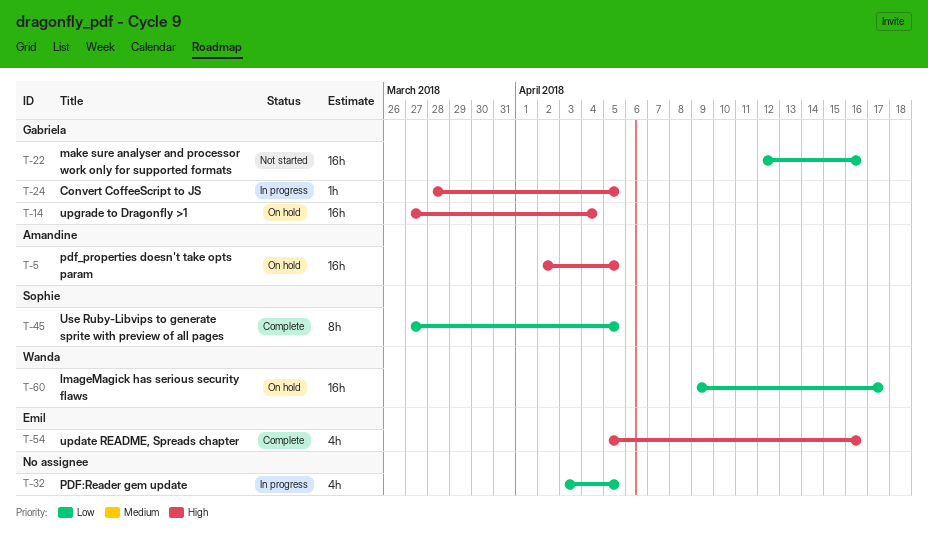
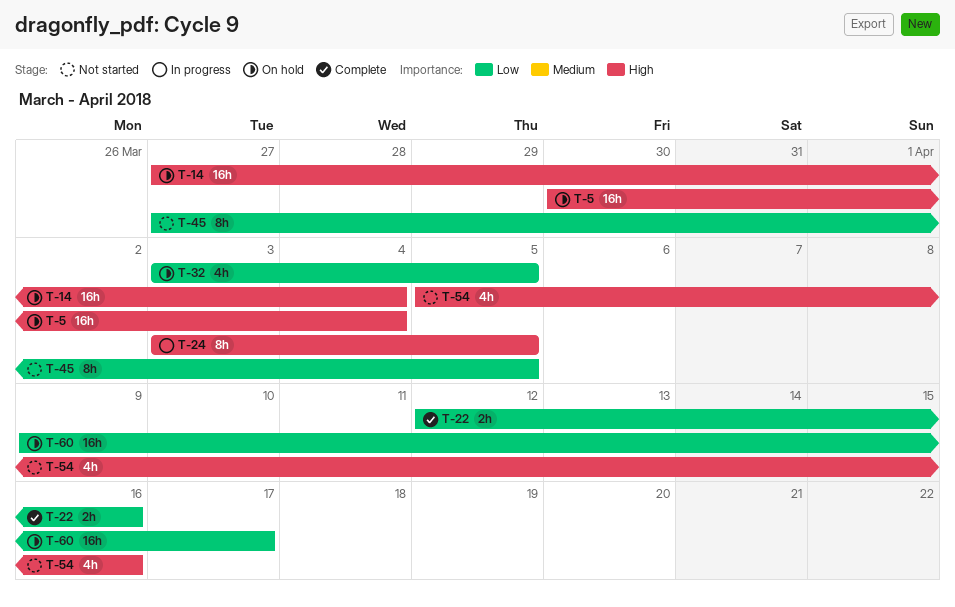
T-5, start: Apr 2 -> Mar 30
T-5, due: Apr 5 -> Apr 4
T-22, status: Not started -> Complete
T-22, estimate: 16h -> 2h
T-24, estimate: 1h -> 8h
T-24, start: Mar 28 -> Apr 3
T-32, status: In progress -> On hold
T-45, status: Complete -> Not started
T-54, status: Complete -> Not started

